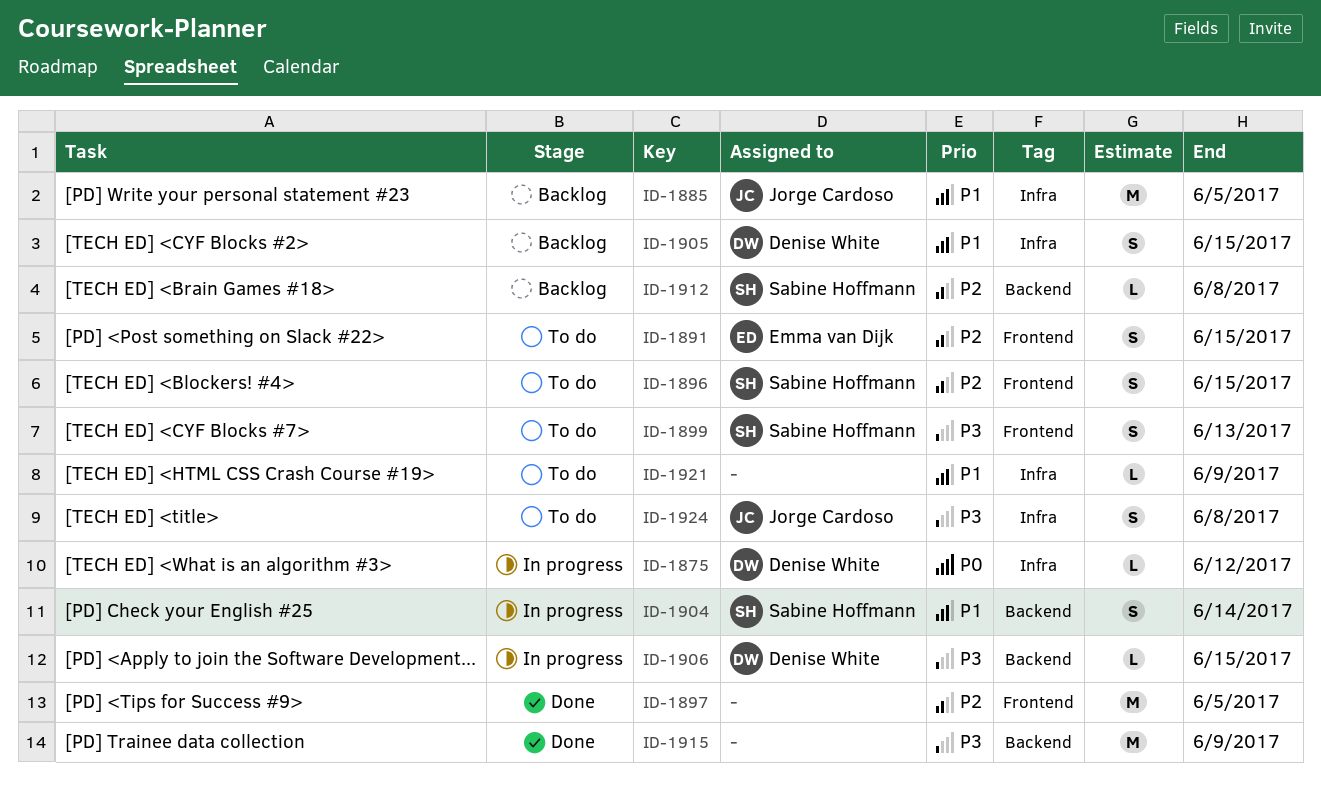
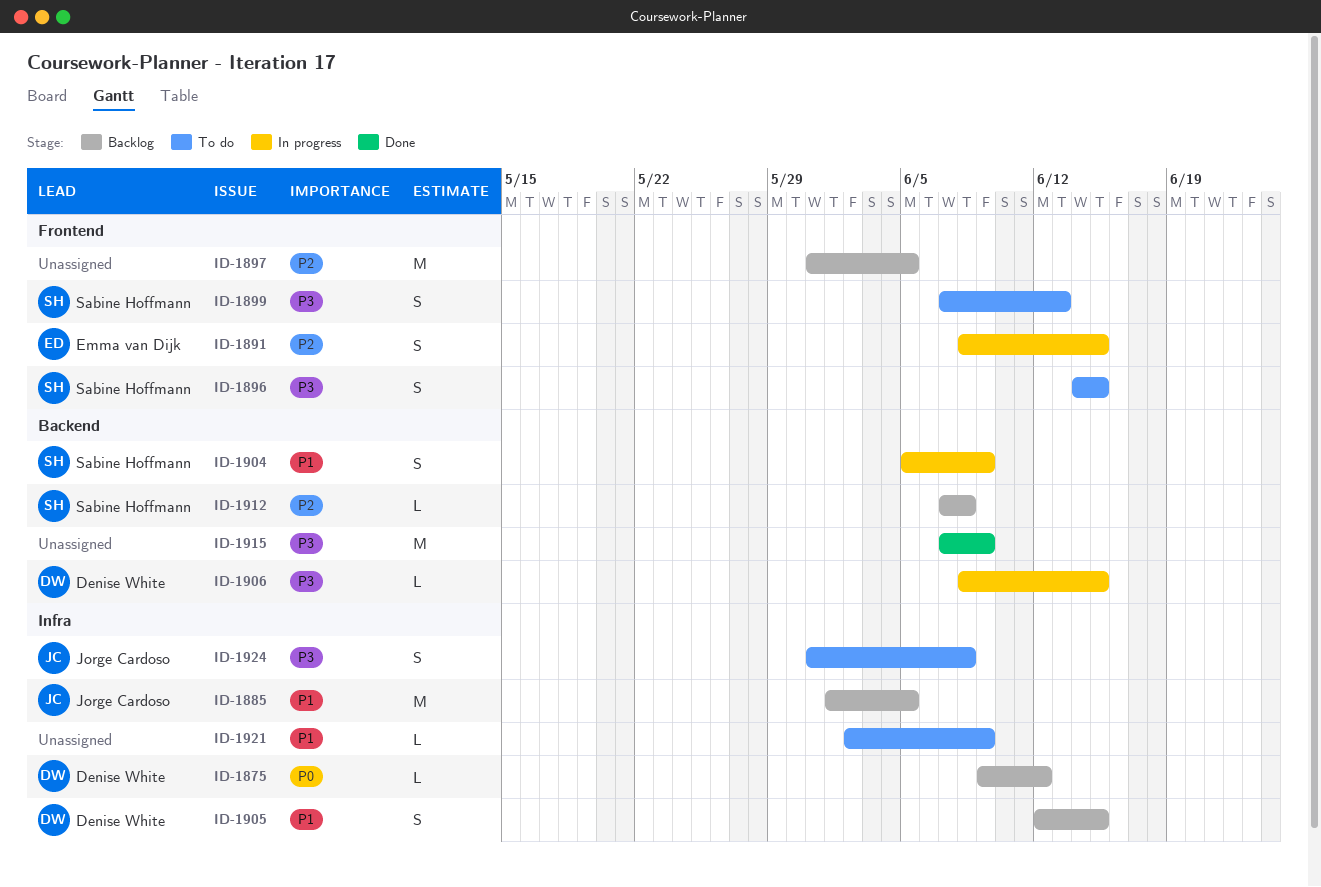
ID-1875, status: In progress -> Backlog
ID-1891, status: To do -> In progress
ID-1896, priority: P2 -> P3
ID-1897, status: Done -> Backlog
ID-1904, due: Jun 14 -> Jun 9

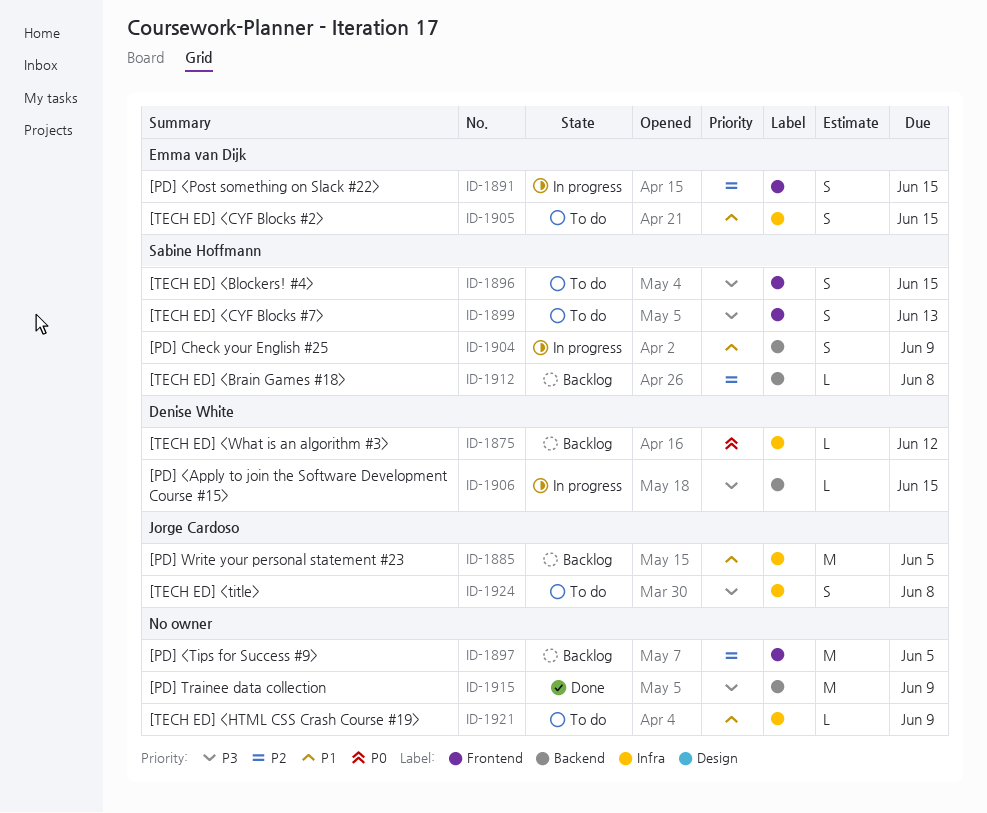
ID-1905, status: Backlog -> To do
ID-1905, owner: Denise White -> Emma van Dijk

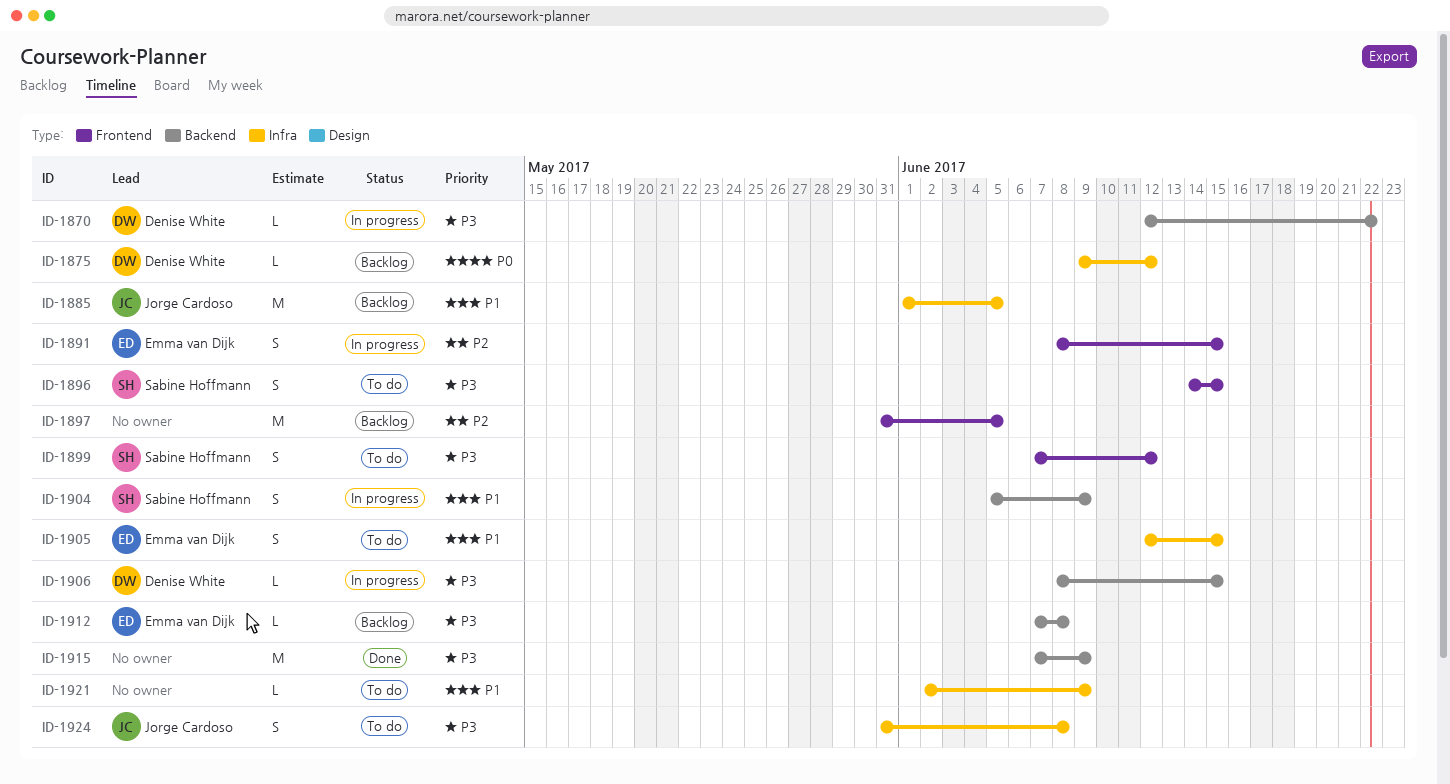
ID-1870: none -> present
ID-1899, due: Jun 13 -> Jun 12
ID-1912, owner: Sabine Hoffmann -> Emma van Dijk
ID-1912, priority: P2 -> P3

